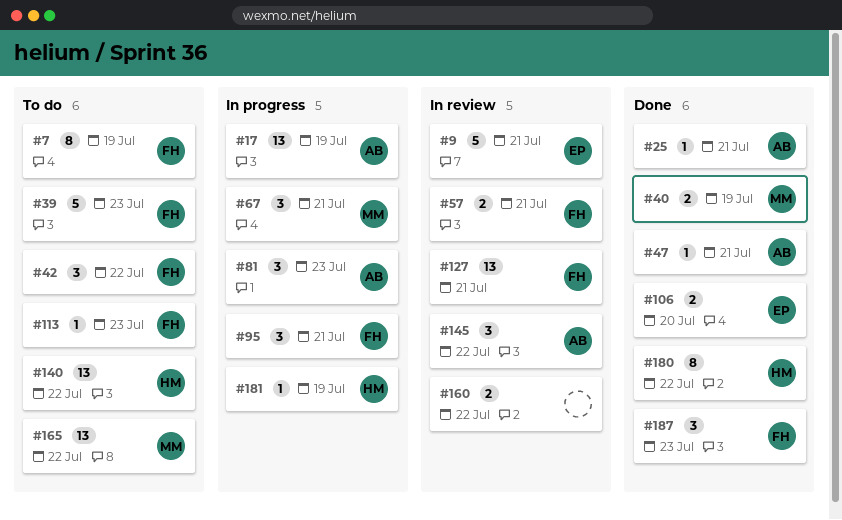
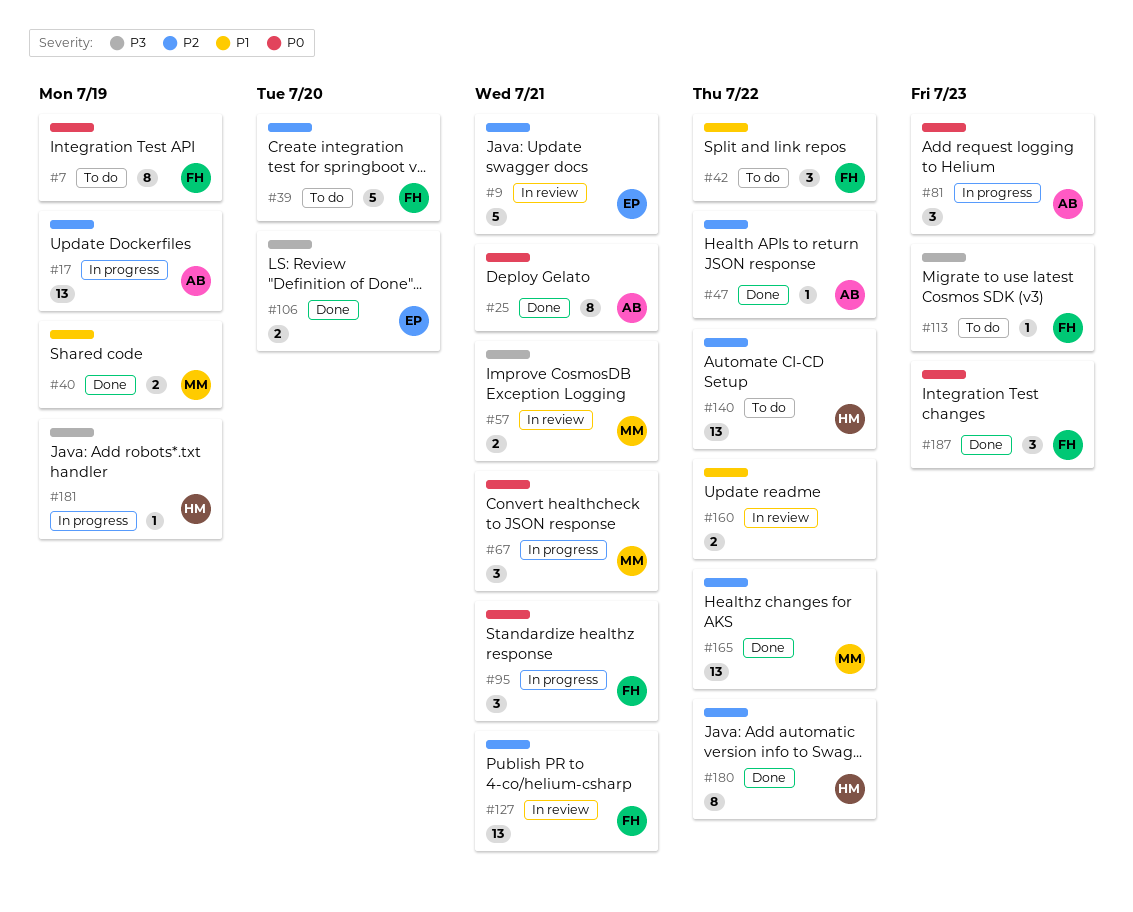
#25, estimate: 1 -> 8
#39, due: Jul 23 -> Jul 20
#47, due: Jul 21 -> Jul 22
#57, owner: FH -> MM
#145: present -> none
#165, status: To do -> Done

